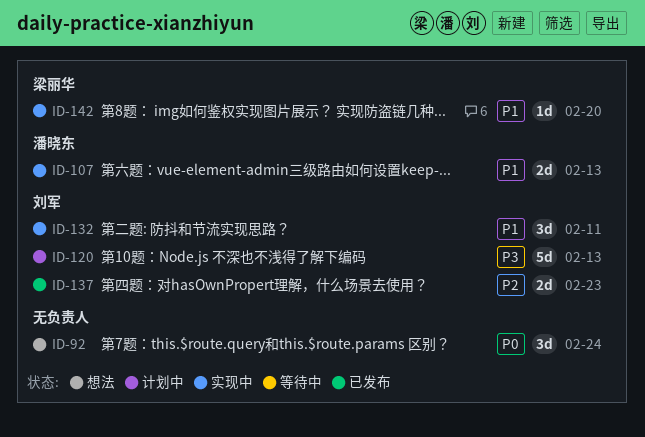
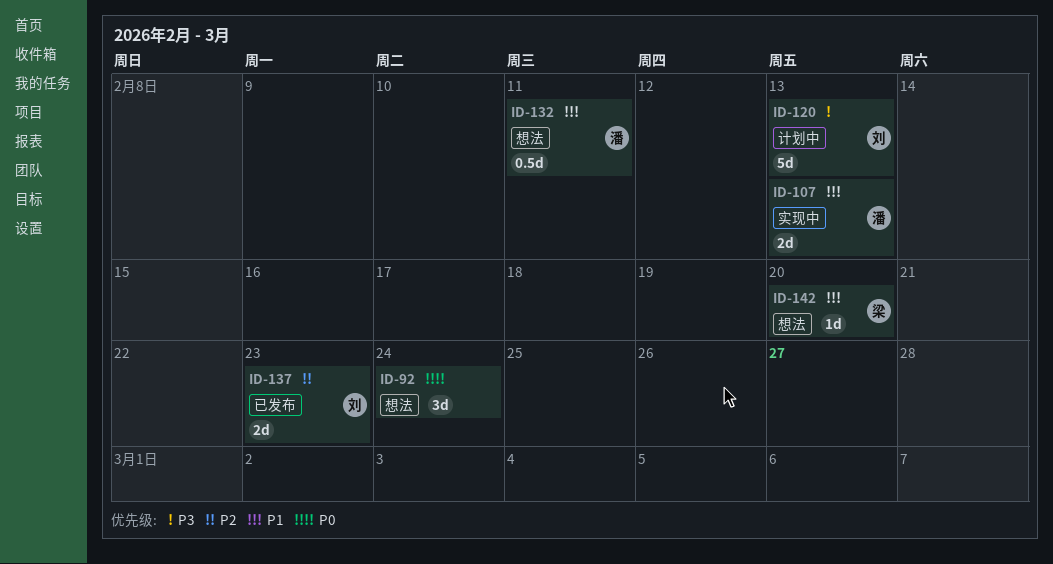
ID-132, status: 实现中 -> 想法
ID-132, owner: 刘军 -> 潘晓东
ID-132, estimate: 3d -> 0.5d
ID-142, status: 实现中 -> 想法

